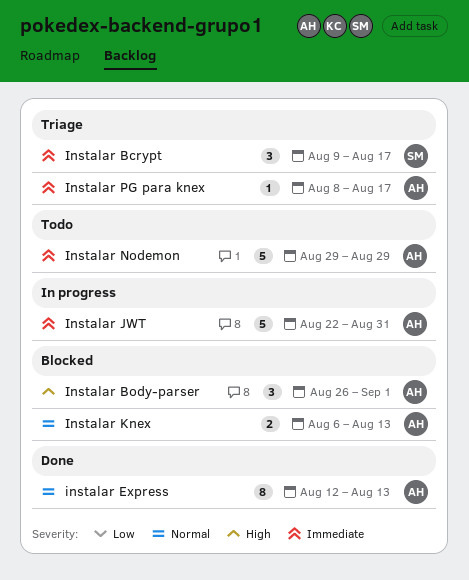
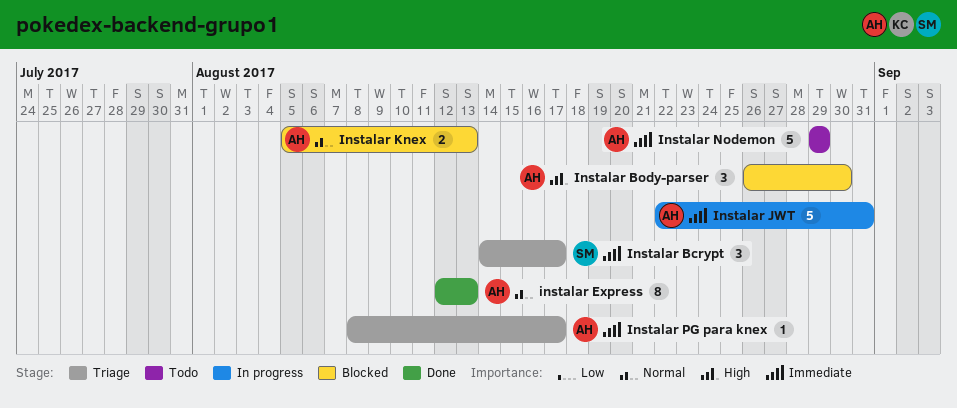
Instalar Bcrypt, start: Aug 9 -> Aug 14
Instalar Body-parser, due: Sep 1 -> Aug 30
Instalar Knex, start: Aug 6 -> Aug 5

